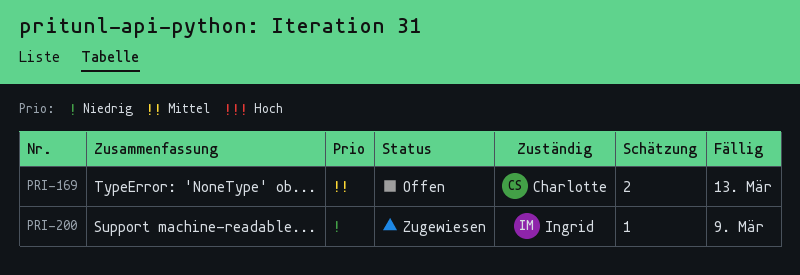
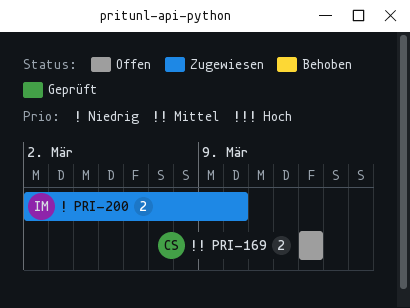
PRI-200, estimate: 1 -> 2
PRI-200, due: Mar 9 -> Mar 10

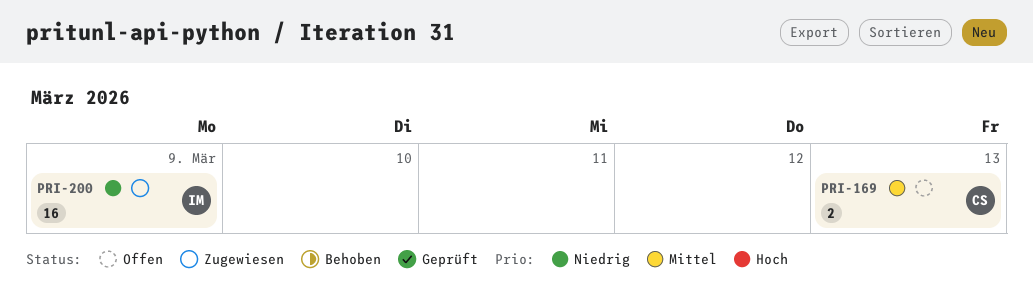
PRI-200, estimate: 2 -> 16
PRI-200, due: Mar 10 -> Mar 9

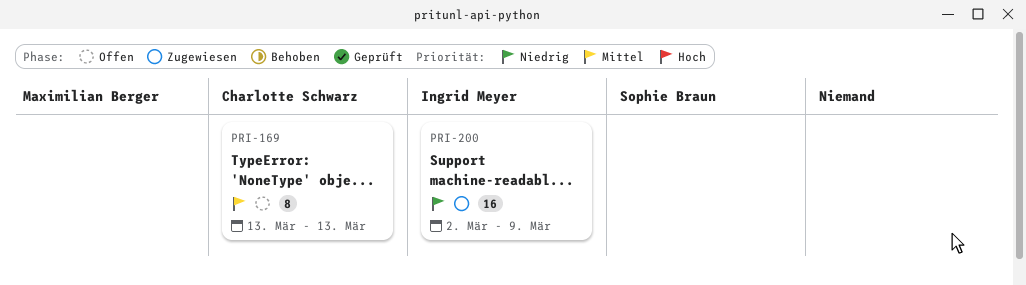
PRI-169, estimate: 2 -> 8

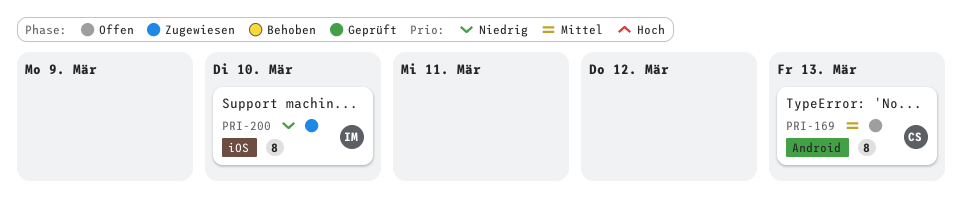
PRI-200, estimate: 16 -> 8
PRI-200, due: Mar 9 -> Mar 10

